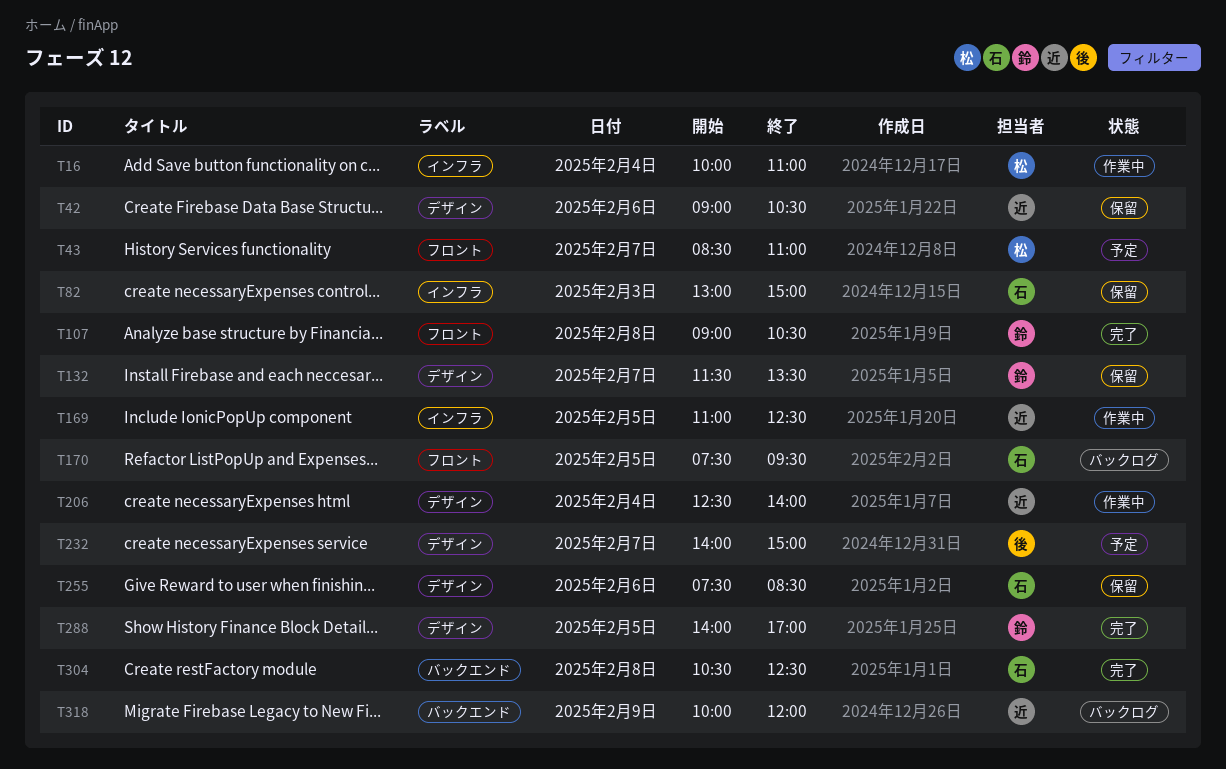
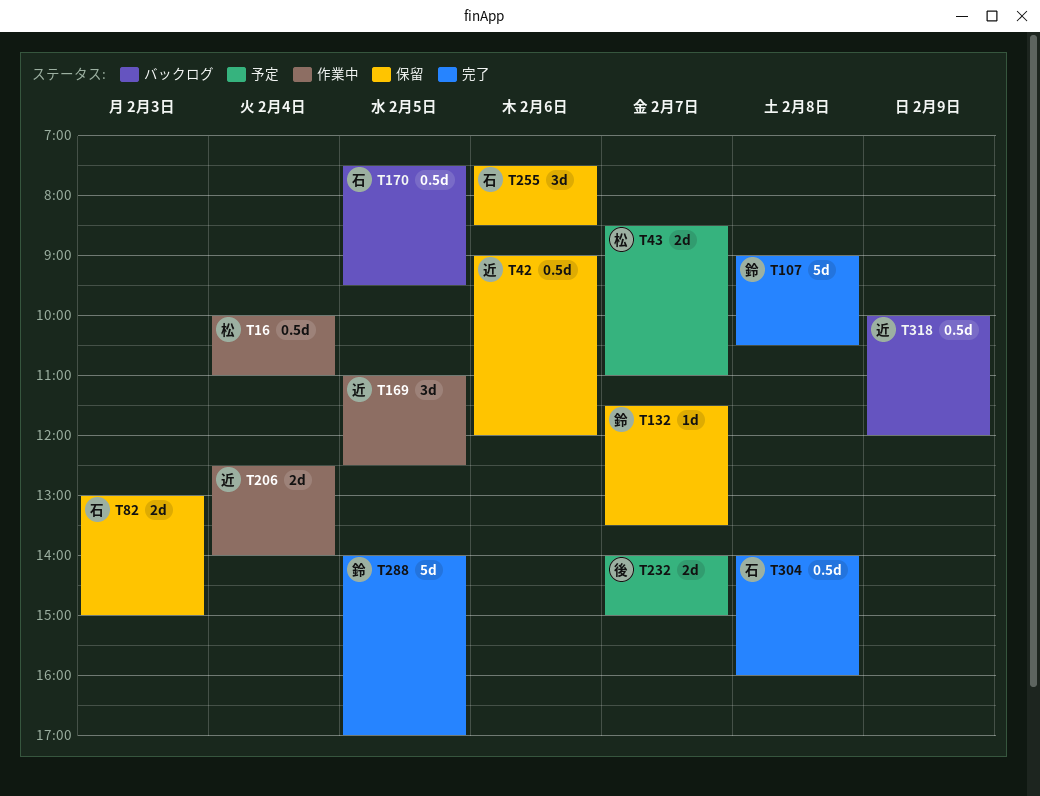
T42, ends: 10:30 -> 12:00
T304, begins: 10:30 -> 14:00
T304, ends: 12:30 -> 16:00

